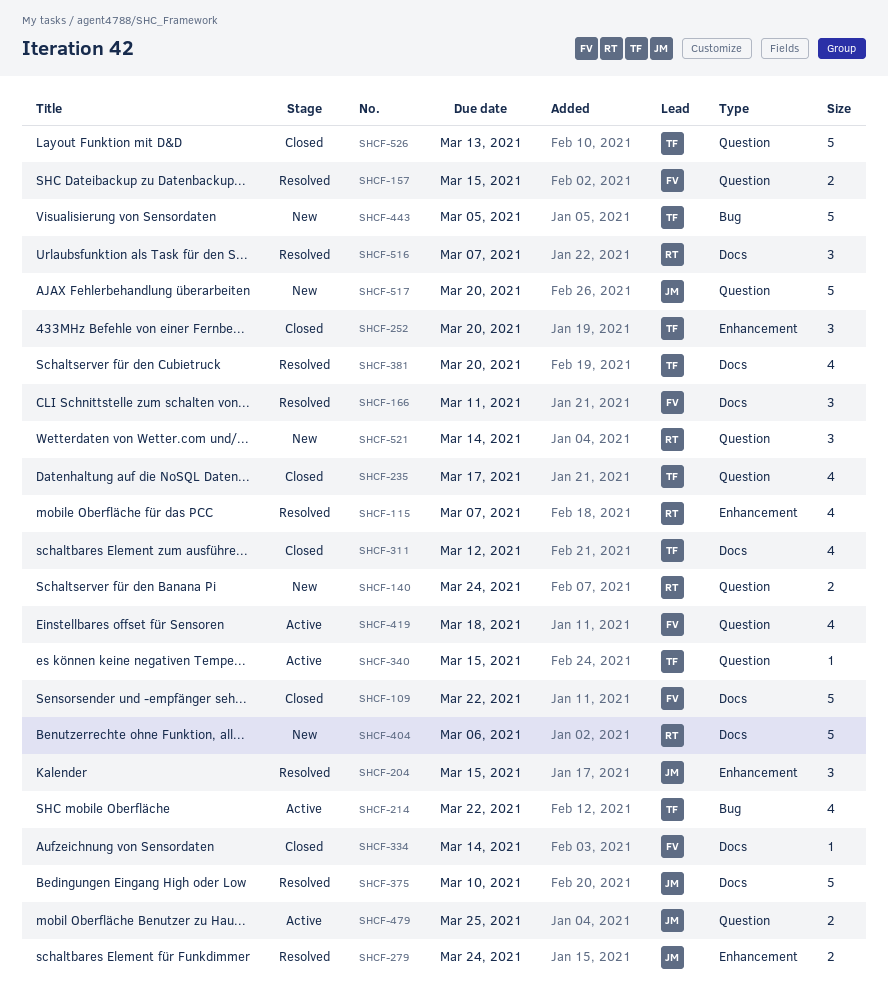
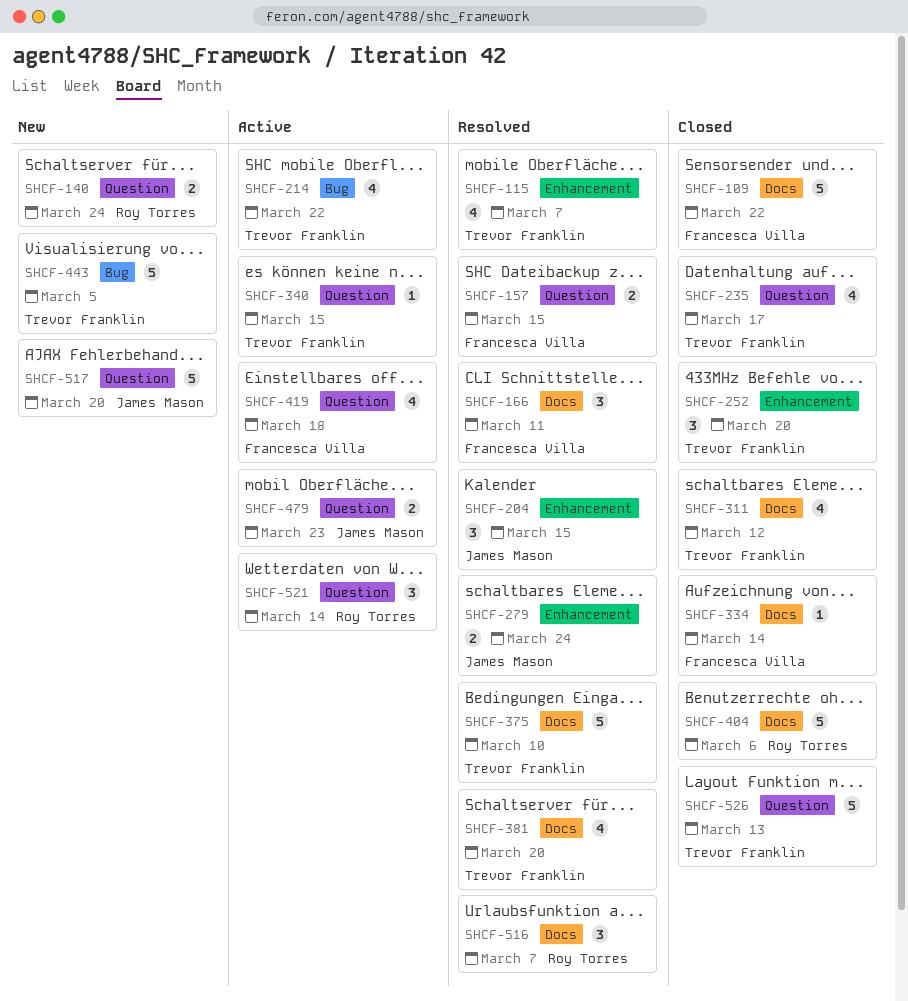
SHCF-115, owner: Roy Torres -> Trevor Franklin
SHCF-375, owner: James Mason -> Trevor Franklin
SHCF-404, status: New -> Closed
SHCF-479, due: Mar 25 -> Mar 23
SHCF-521, status: New -> Active

